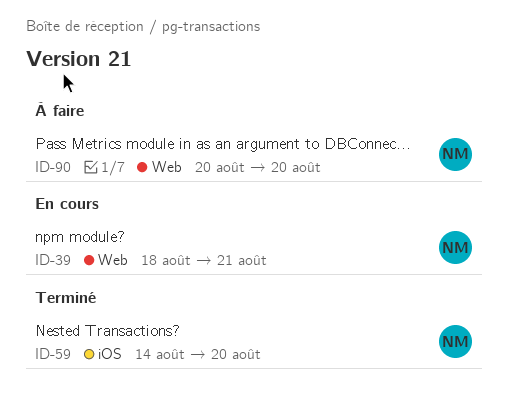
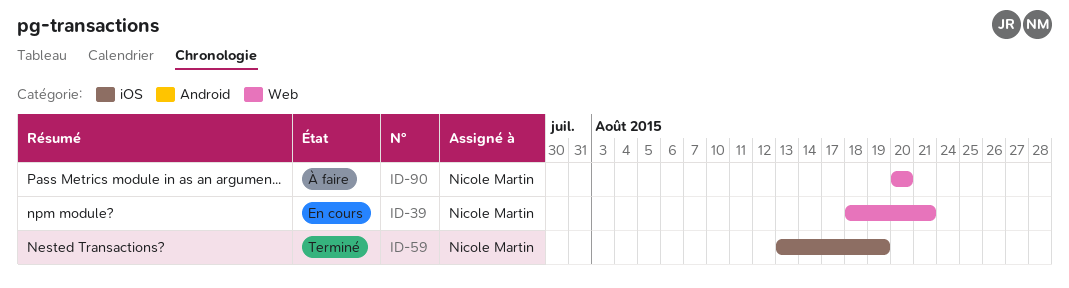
ID-59, start: Aug 14 -> Aug 13
ID-59, due: Aug 20 -> Aug 19

